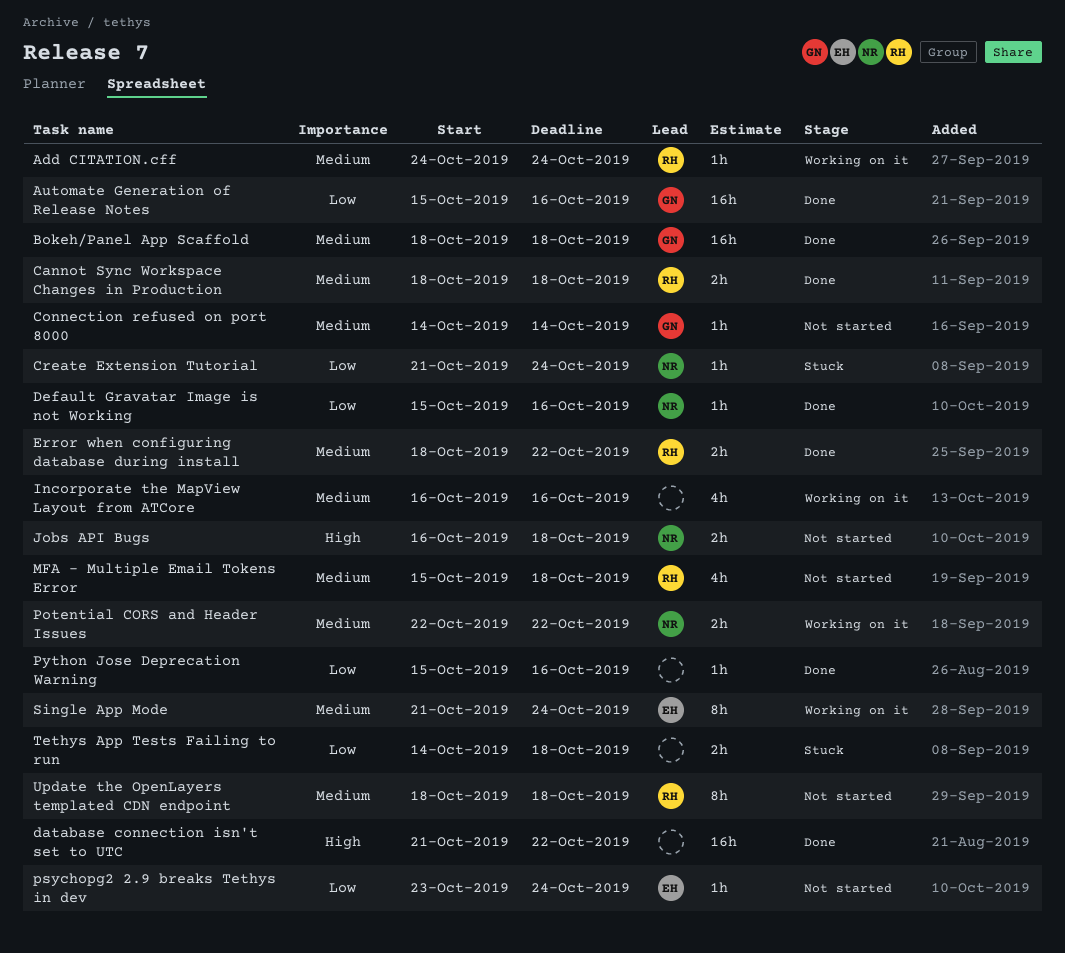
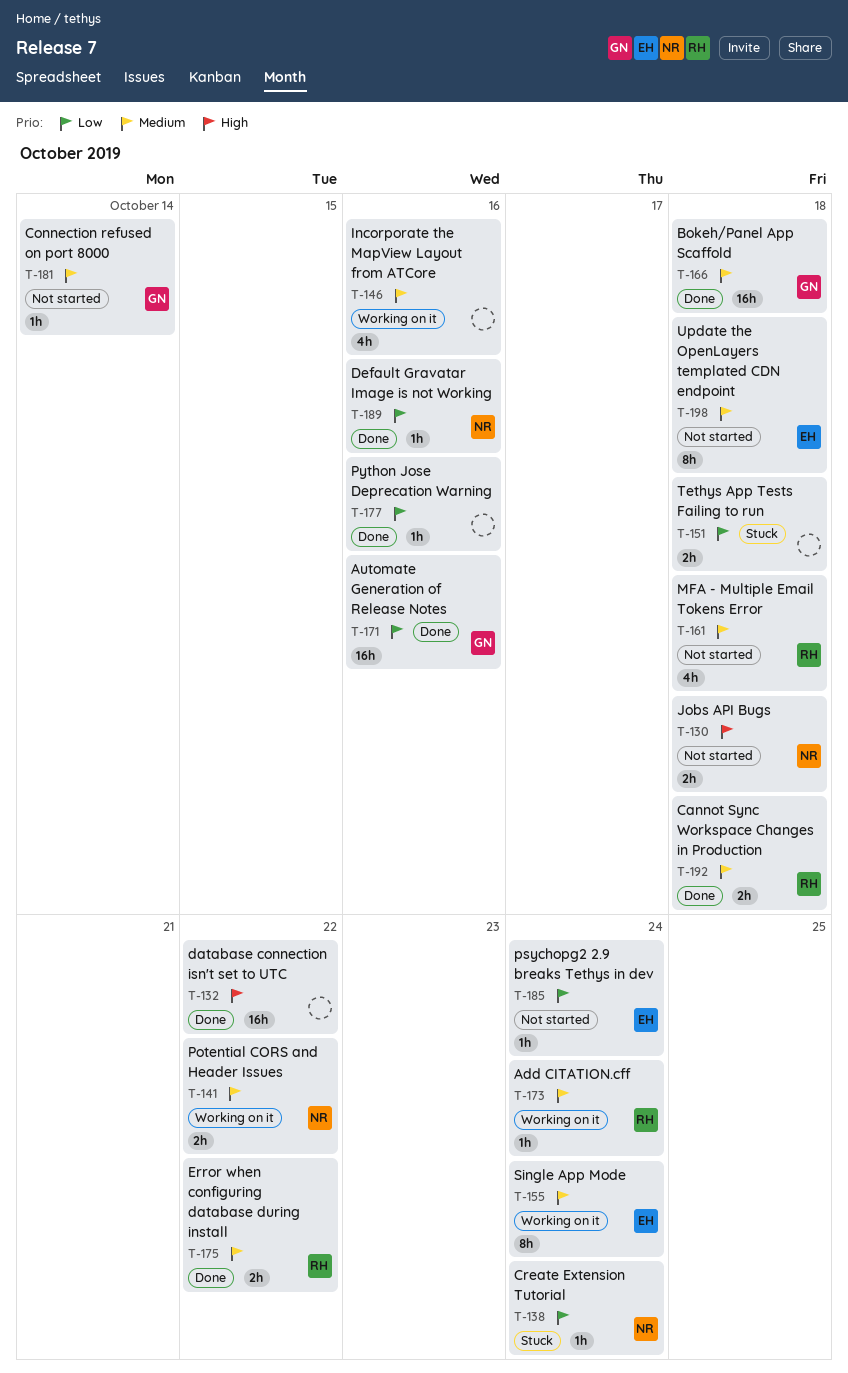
Update the OpenLayers templated CDN endpoint, owner: RH -> EH

